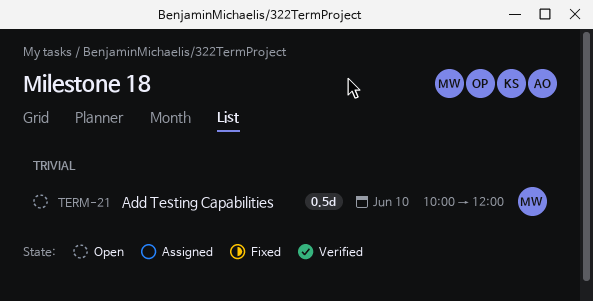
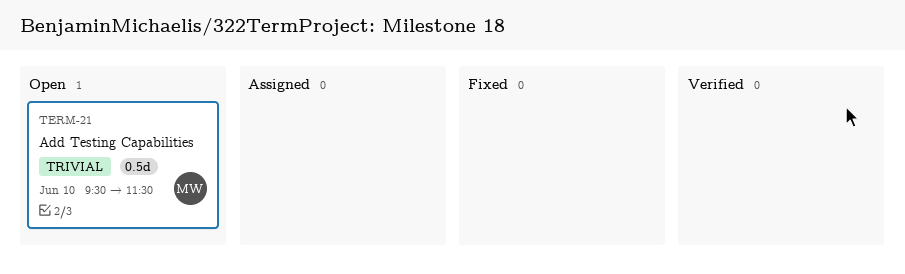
TERM-21, begins: 10:00 -> 09:30
TERM-21, ends: 12:00 -> 11:30

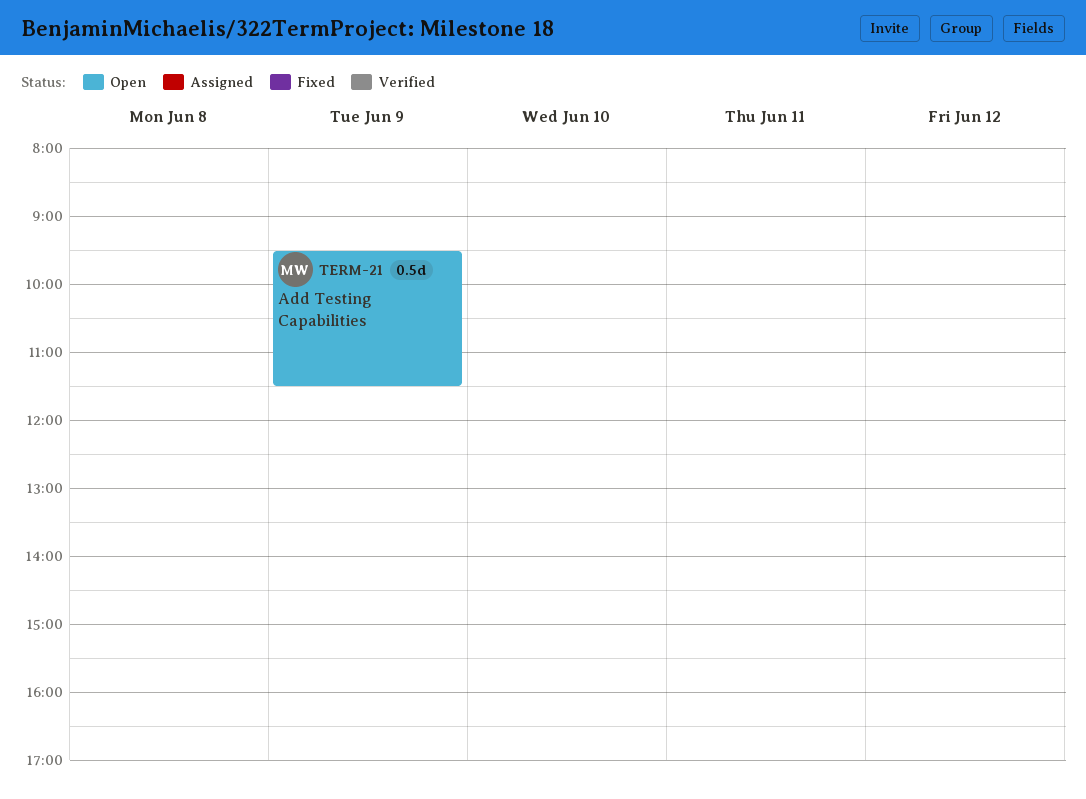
TERM-21, day: Jun 10 -> Jun 9

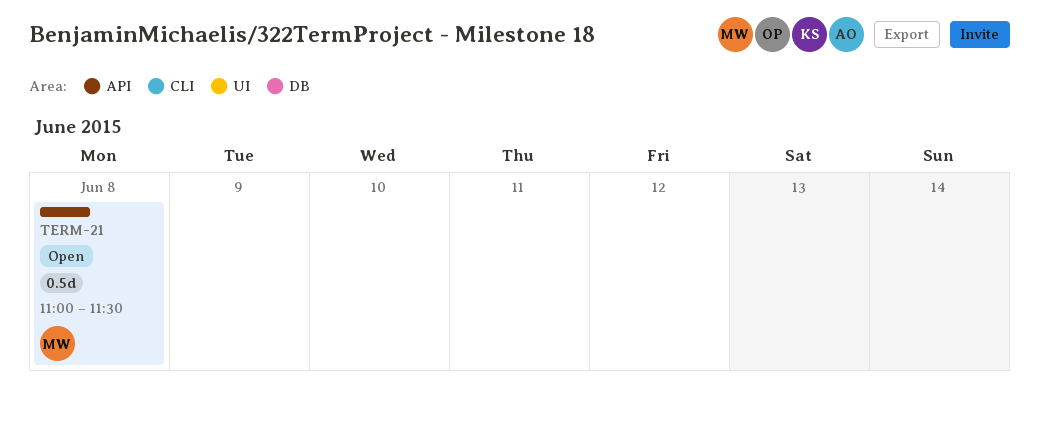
TERM-21, day: Jun 9 -> Jun 8
TERM-21, begins: 09:30 -> 11:00

